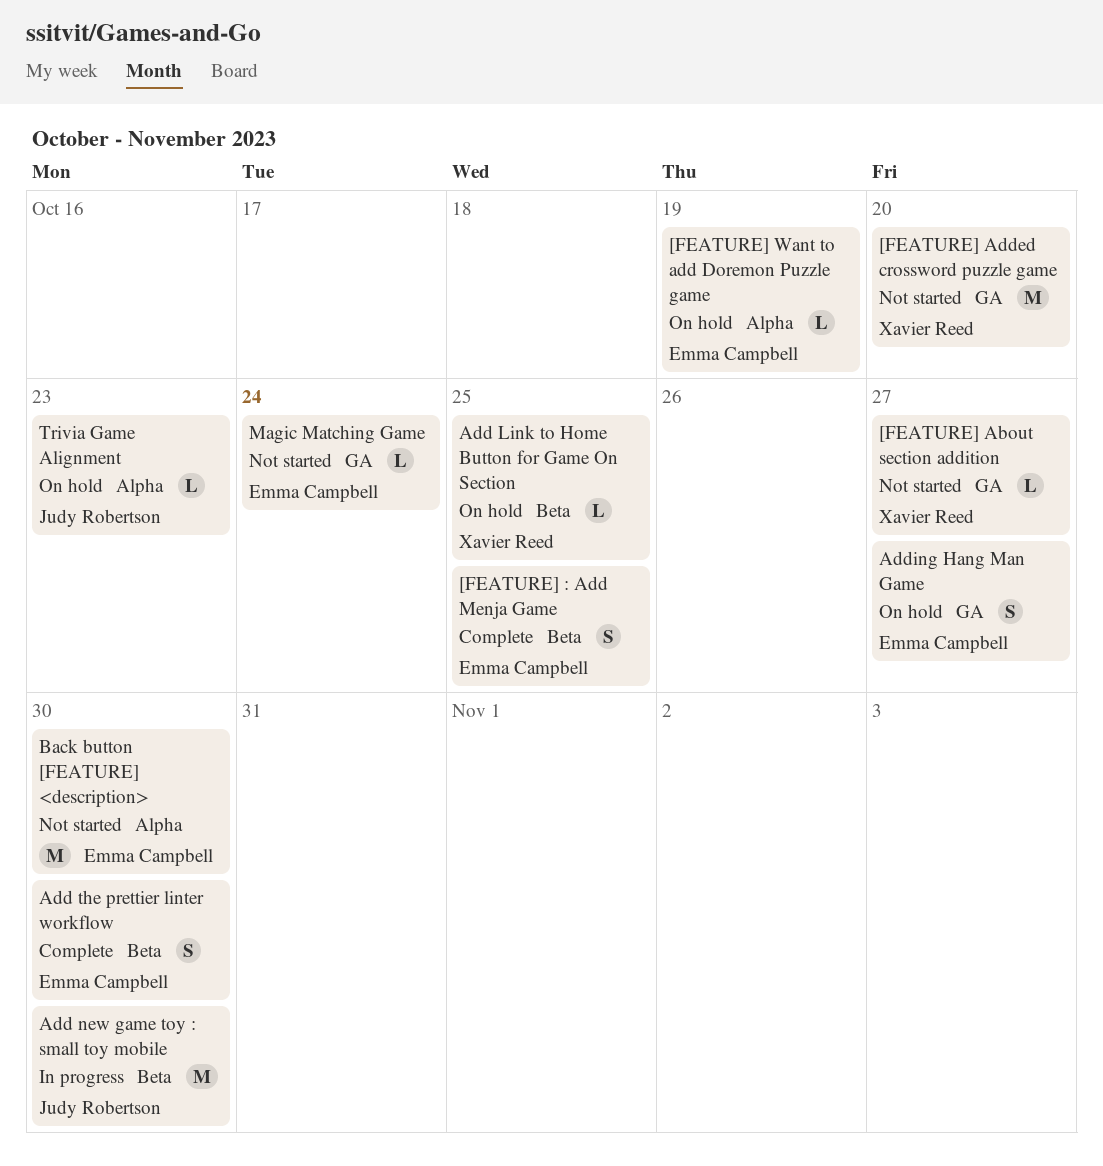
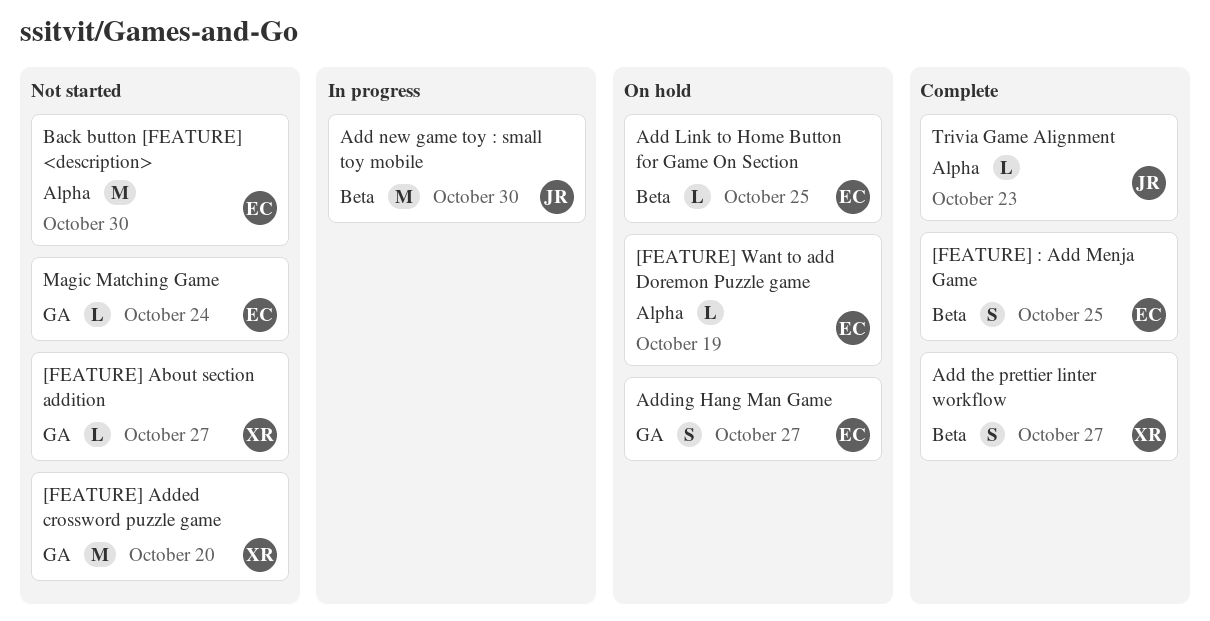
Add Link to Home Button for Game On Section, owner: Xavier Reed -> Emma Campbell
Add the prettier linter workflow, owner: Emma Campbell -> Xavier Reed
Add the prettier linter workflow, due: Oct 30 -> Oct 27
Trivia Game Alignment, status: On hold -> Complete

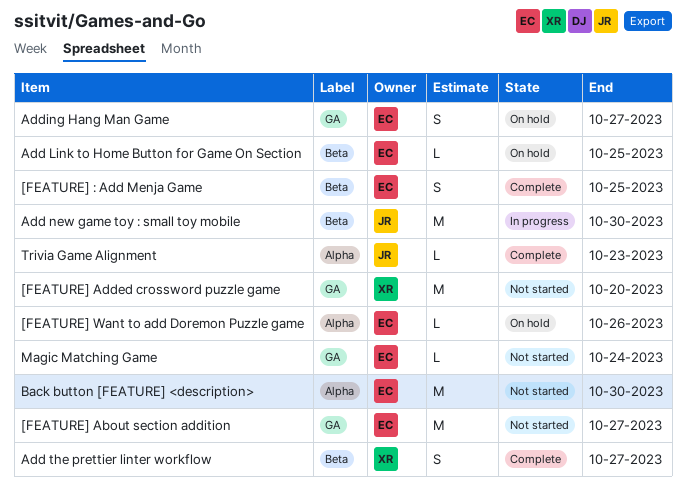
[FEATURE] About section addition, owner: XR -> EC
[FEATURE] About section addition, estimate: L -> M
[FEATURE] Want to add Doremon Puzzle game, due: Oct 19 -> Oct 26

